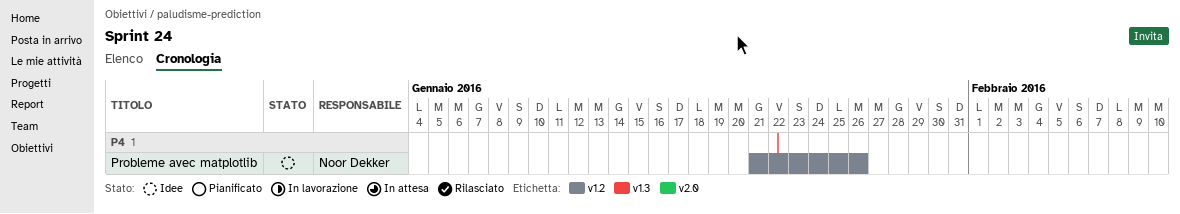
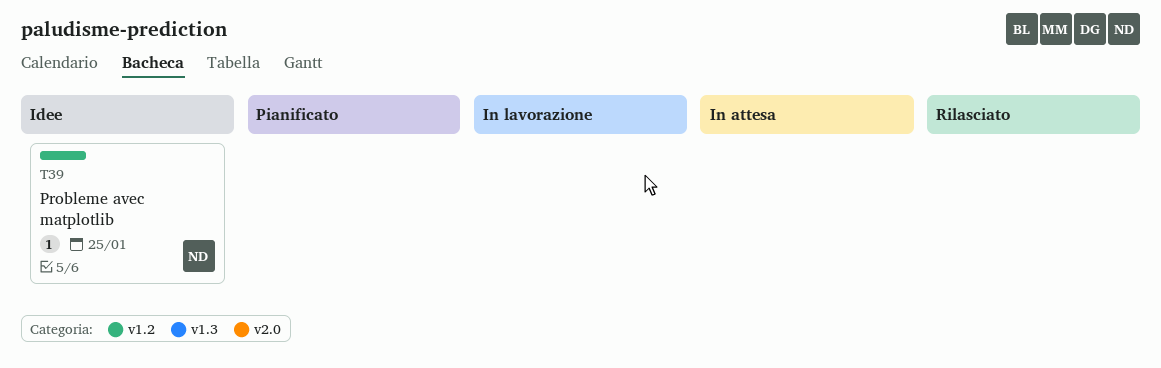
Probleme avec matplotlib, due: Jan 26 -> Jan 25

